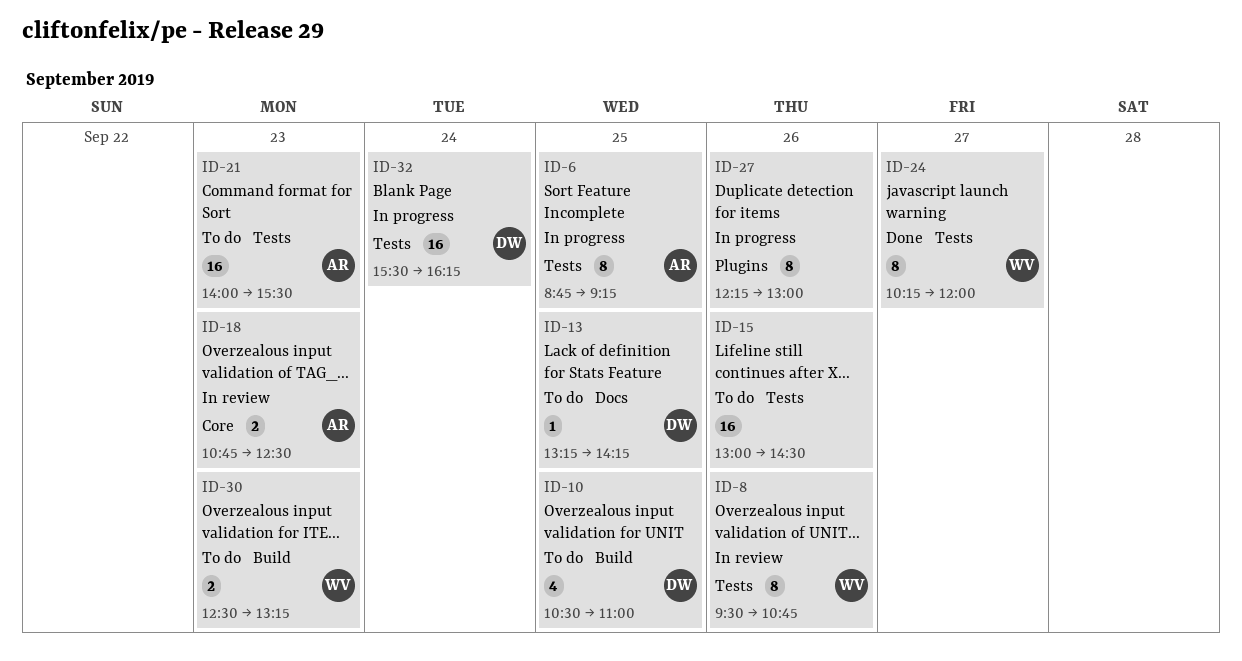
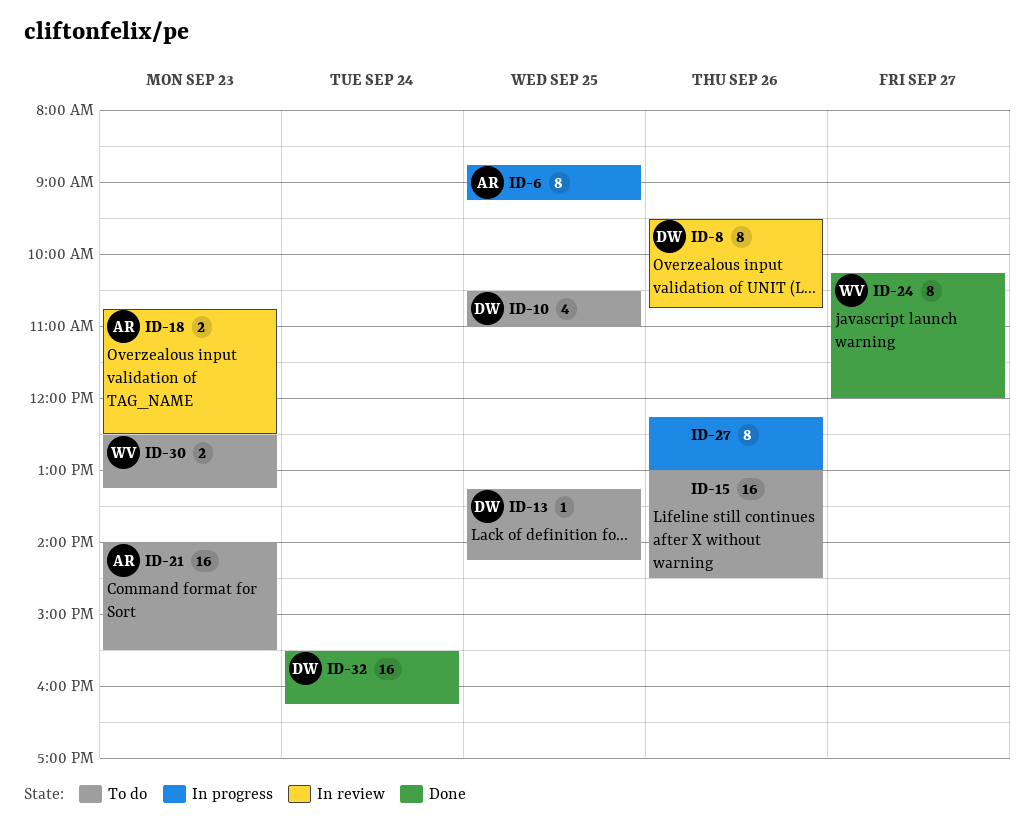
ID-8, owner: WV -> DW
ID-32, status: In progress -> Done

